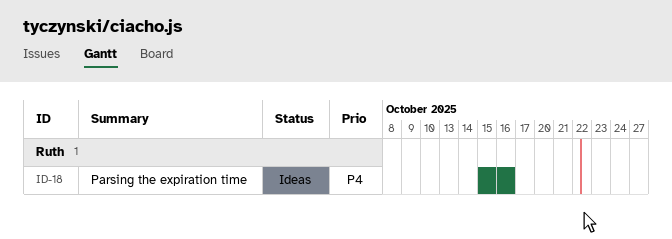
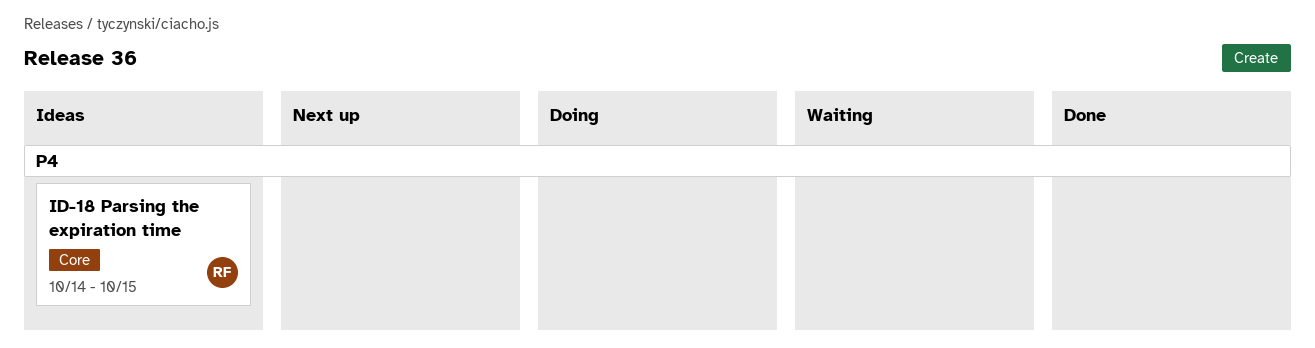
ID-18, start: Oct 15 -> Oct 14
ID-18, due: Oct 16 -> Oct 15

